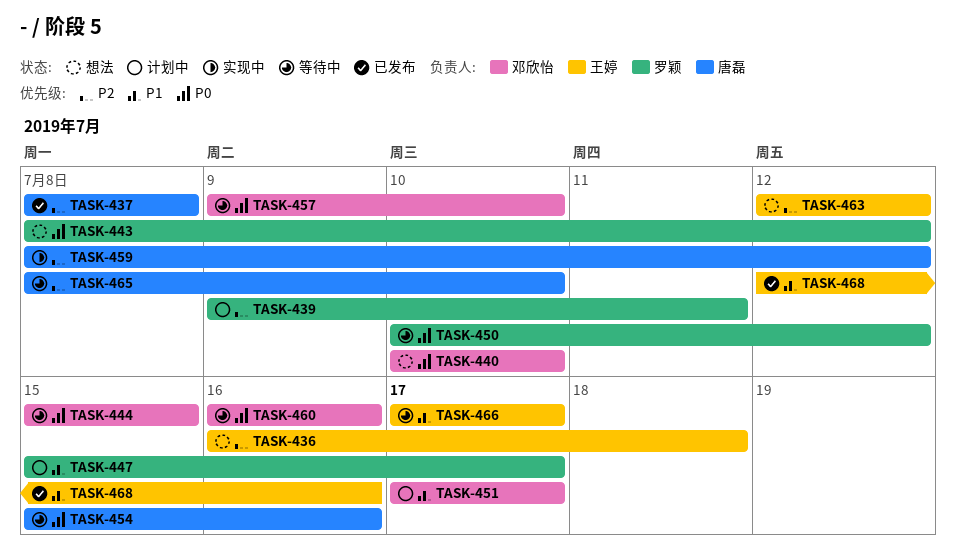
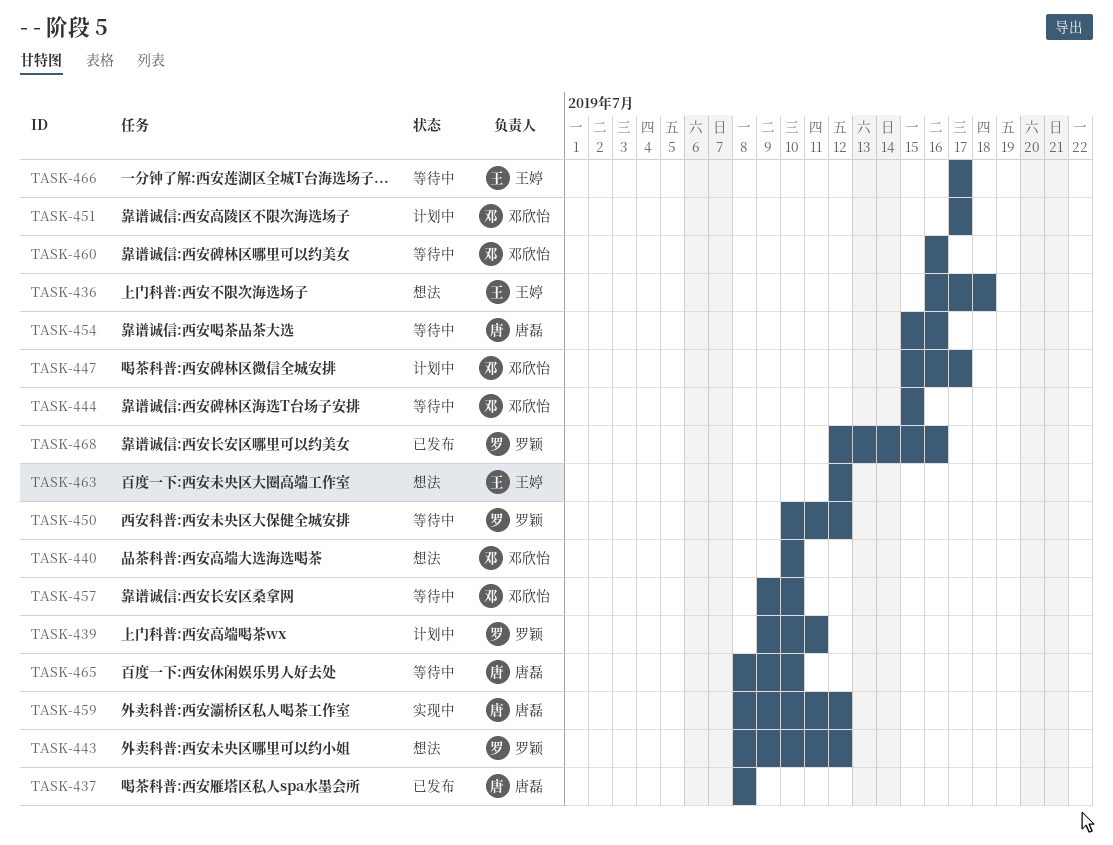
TASK-447, owner: 罗颖 -> 邓欣怡
TASK-468, owner: 王婷 -> 罗颖

